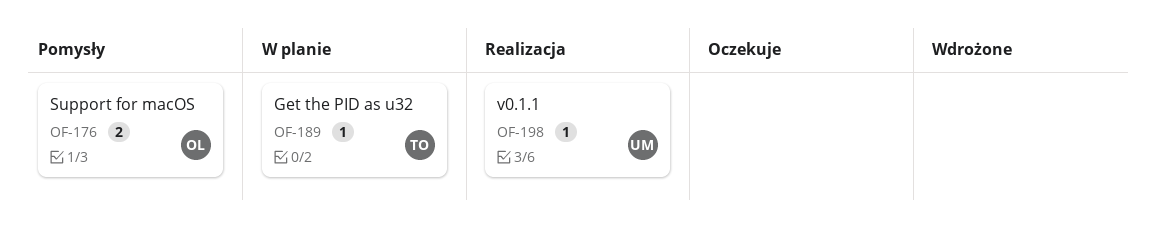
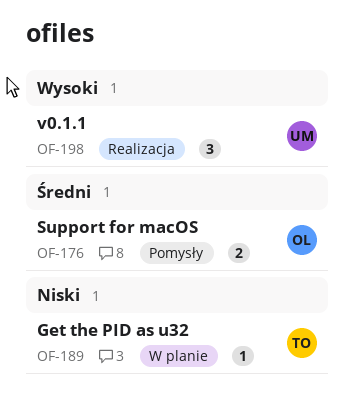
OF-198, estimate: 1 -> 3

